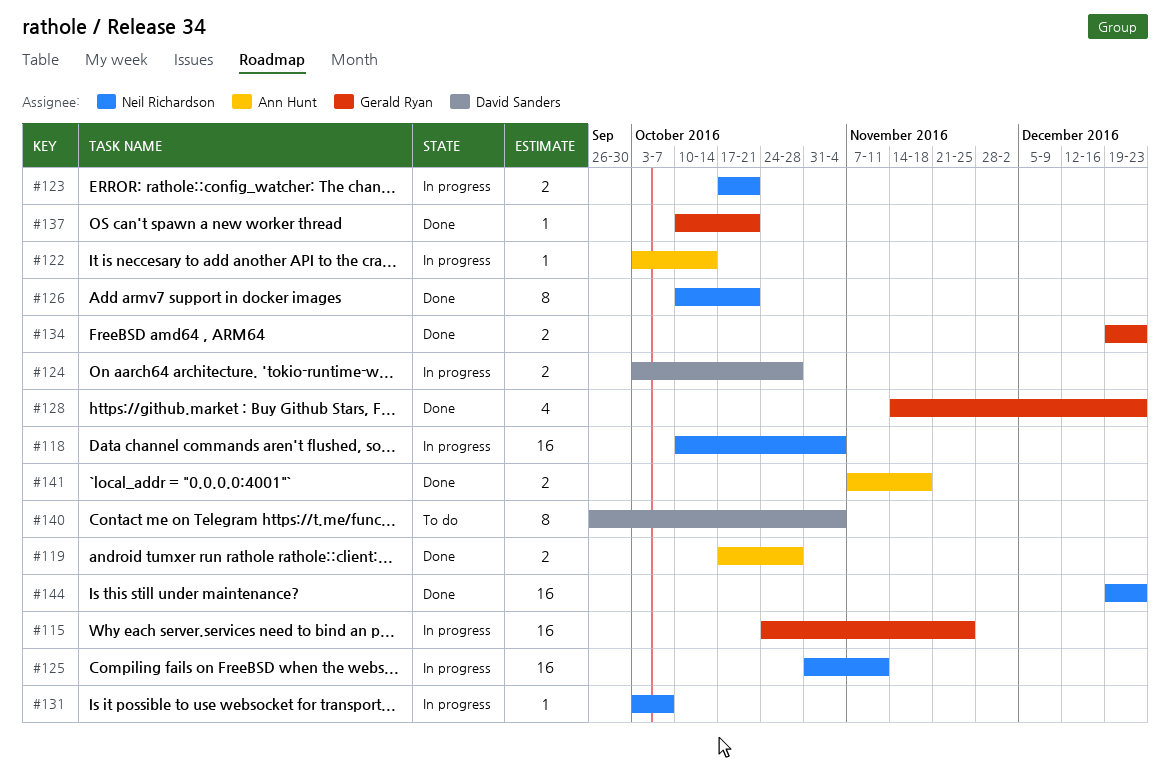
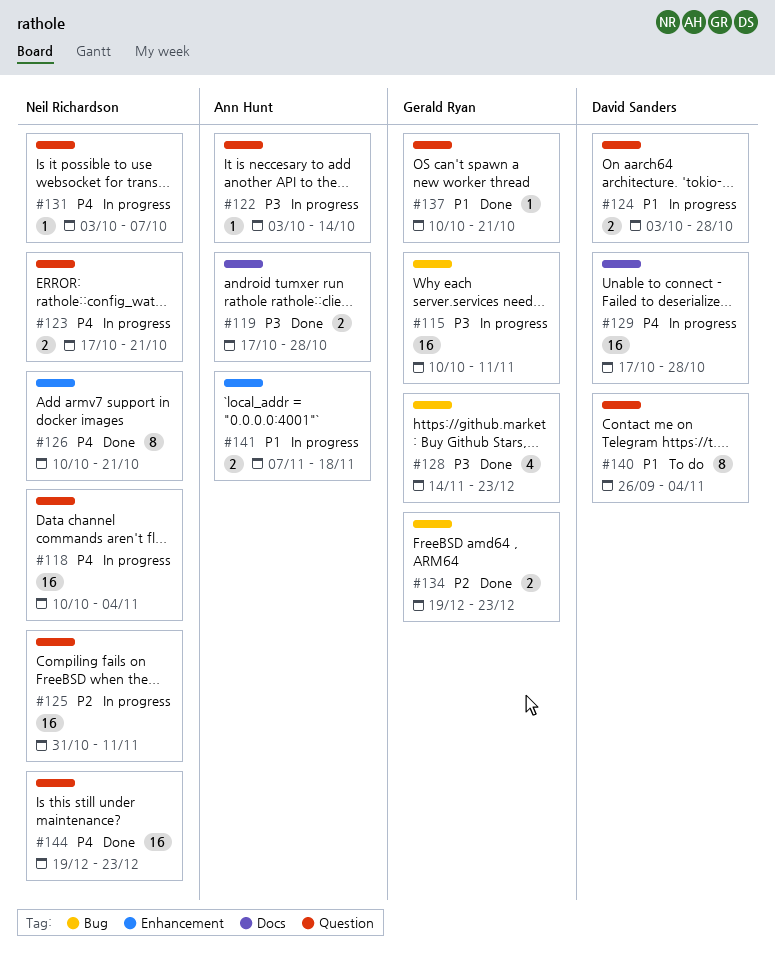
#115, start: Oct 24 -> Oct 10
#115, due: Nov 25 -> Nov 11
#129: none -> present
#141, status: Done -> In progress

